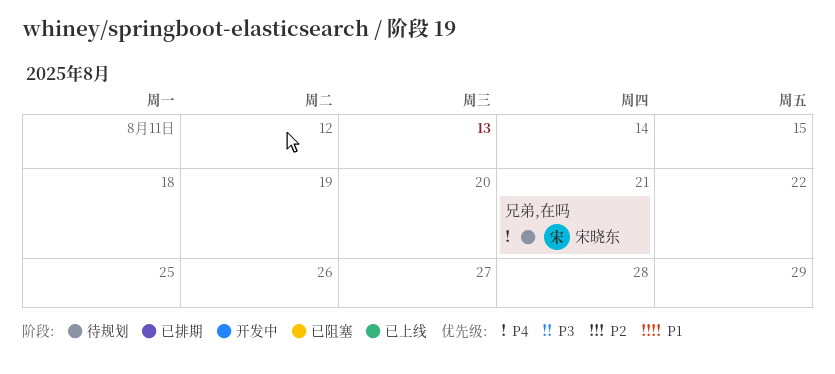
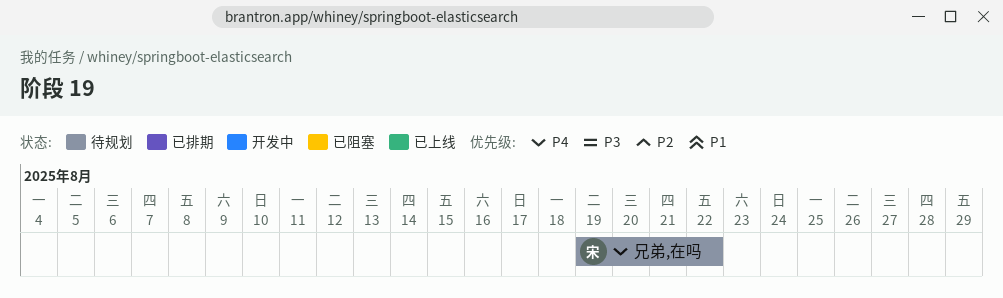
兄弟,在吗, due: Aug 21 -> Aug 22

